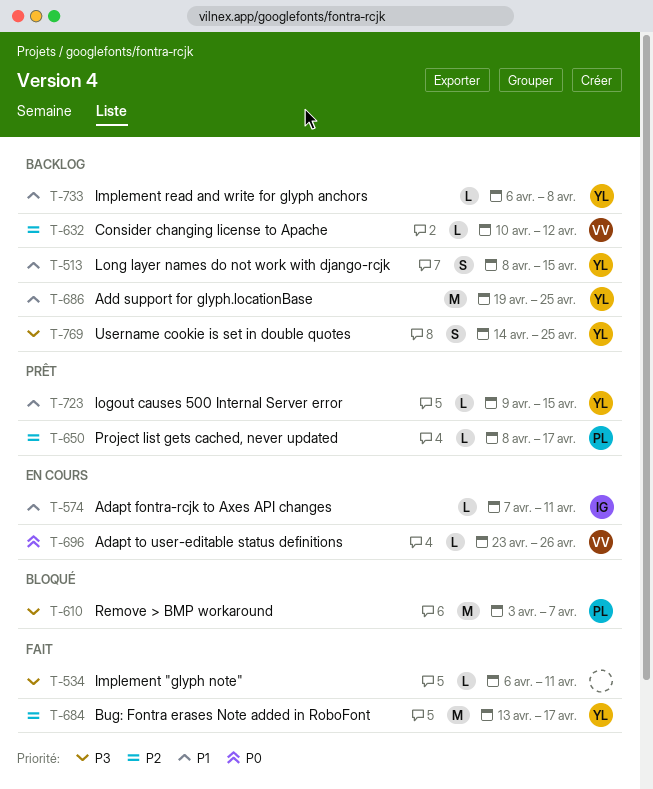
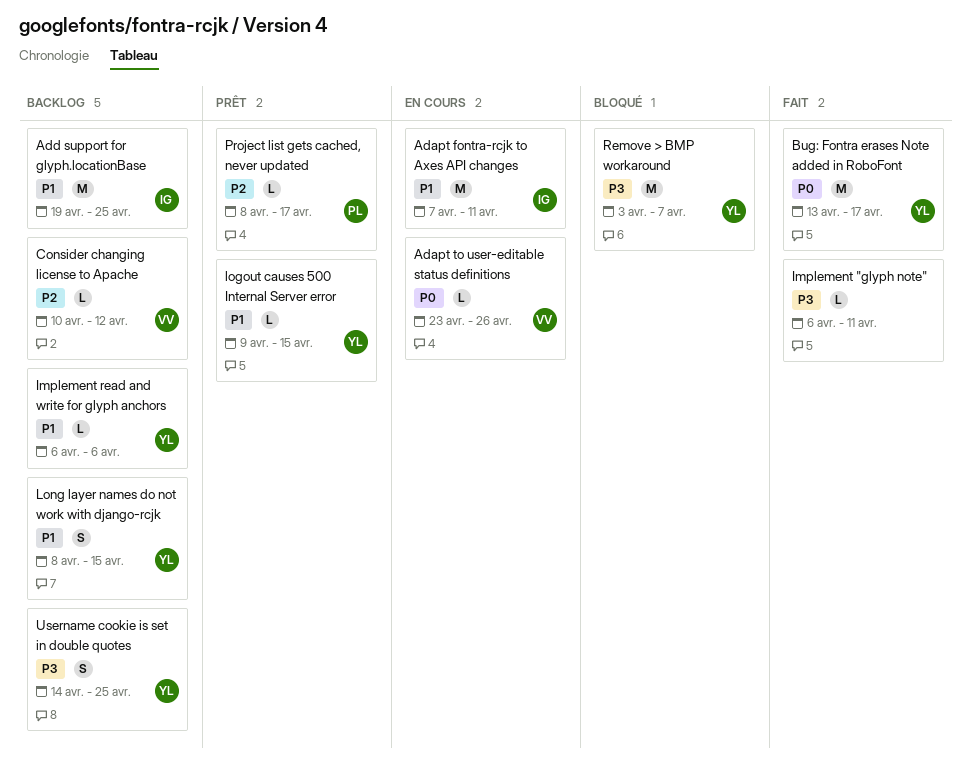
Adapt fontra-rcjk to Axes API changes, estimate: L -> M
Add support for glyph.locationBase, owner: YL -> IG
Bug: Fontra erases Note added in RoboFont, priority: P2 -> P0
Implement read and write for glyph anchors, due: Apr 8 -> Apr 6
Remove > BMP workaround, owner: PL -> YL

